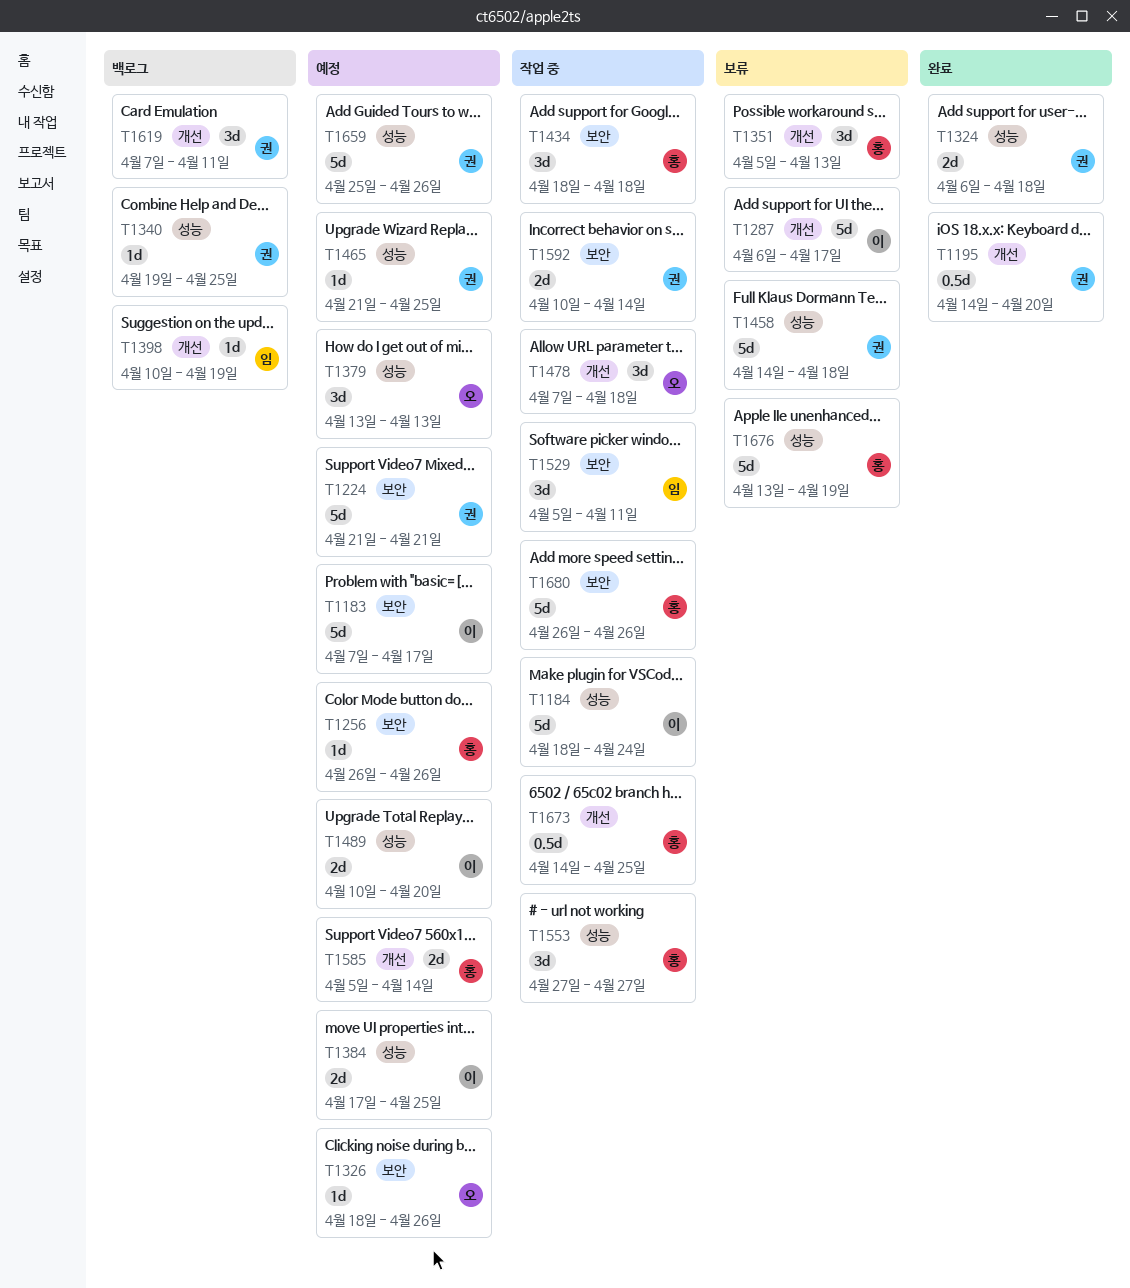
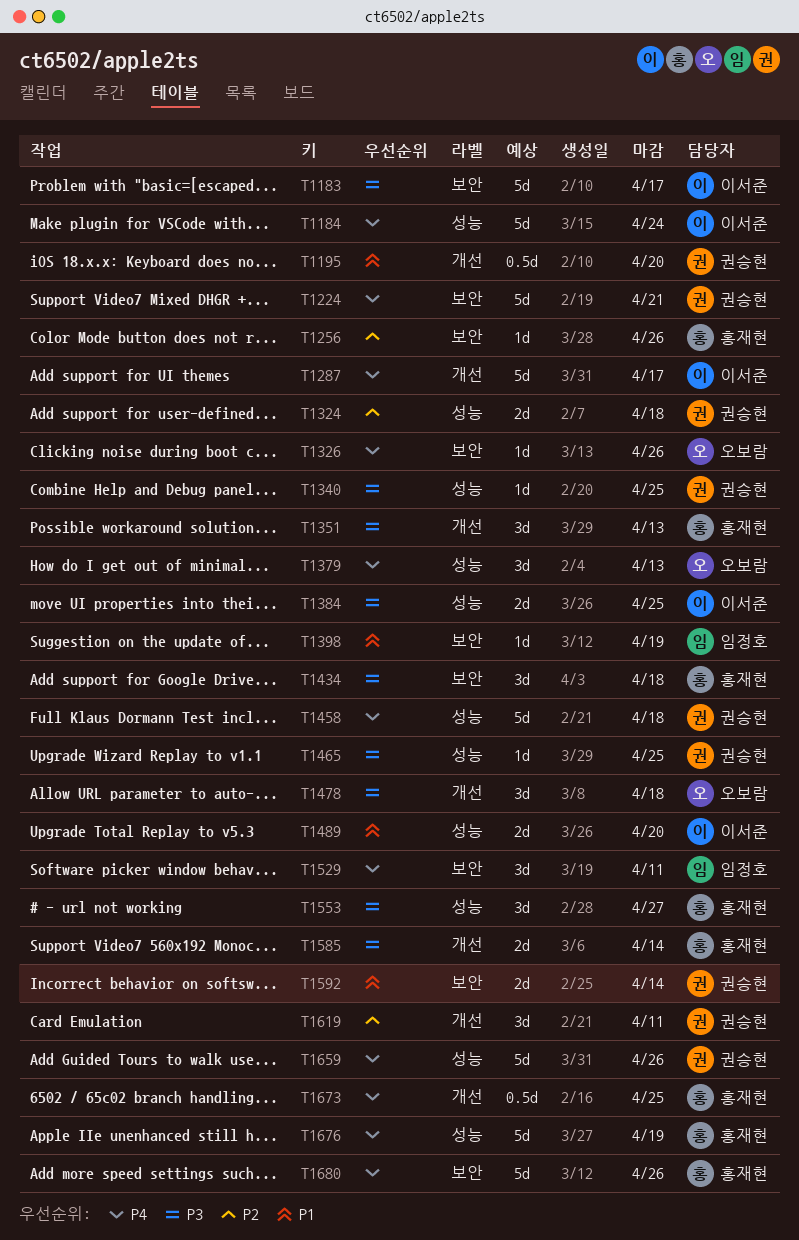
T1398, label: 개선 -> 보안

